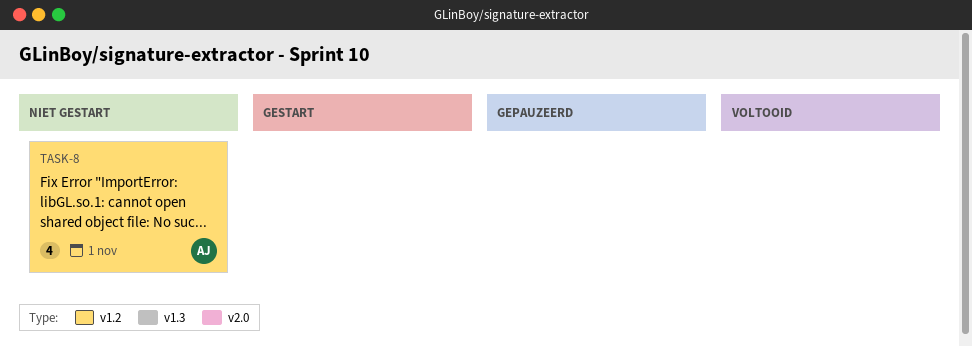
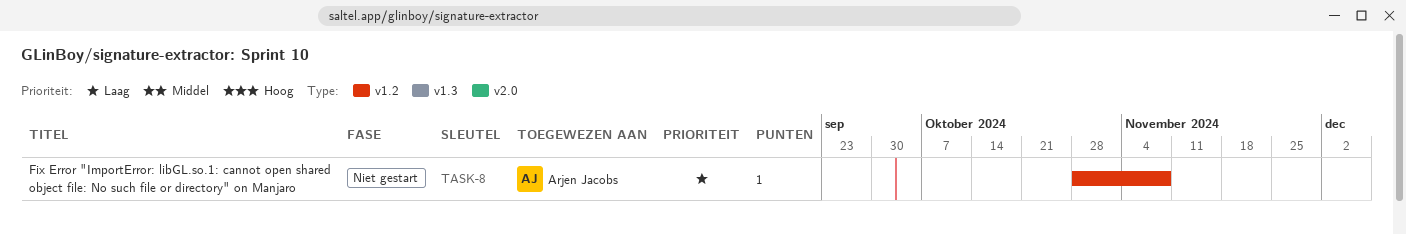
TASK-8, estimate: 4 -> 1
TASK-8, due: Nov 1 -> Nov 8

